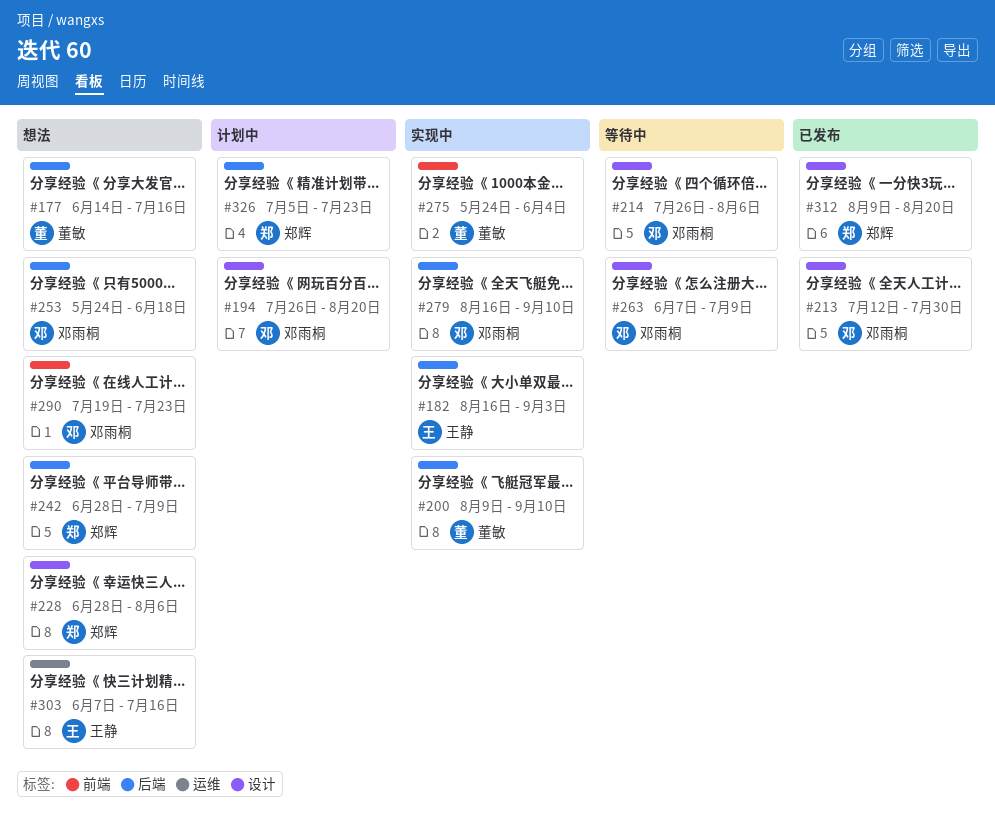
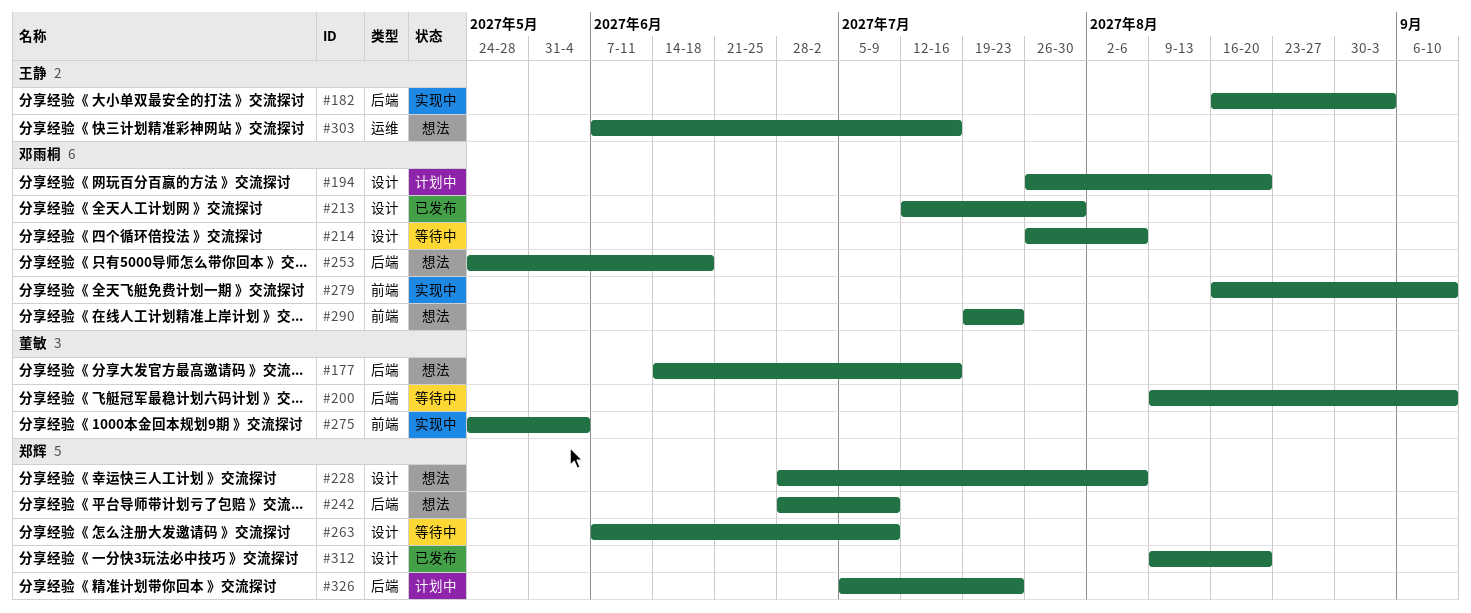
#200, status: 实现中 -> 等待中
#263, owner: 邓雨桐 -> 郑辉
#279, label: 后端 -> 前端

